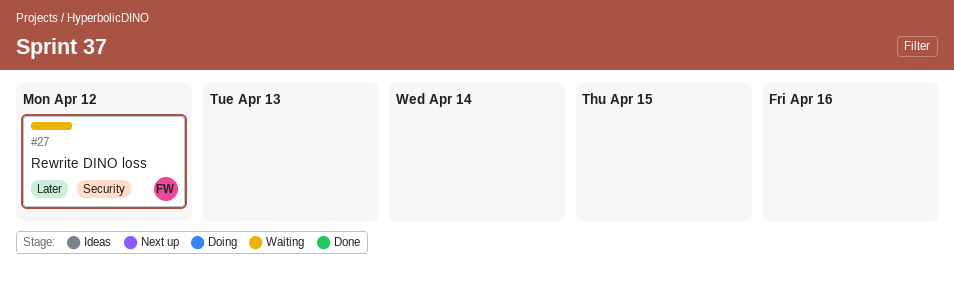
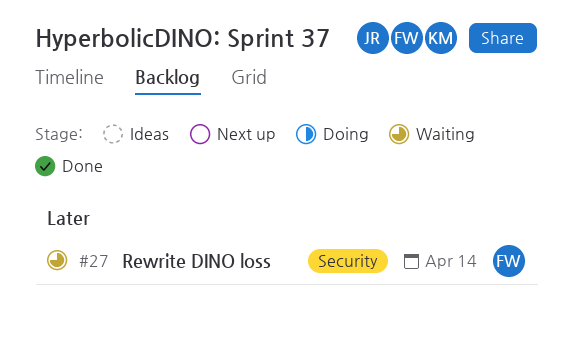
#27, due: Apr 12 -> Apr 14

